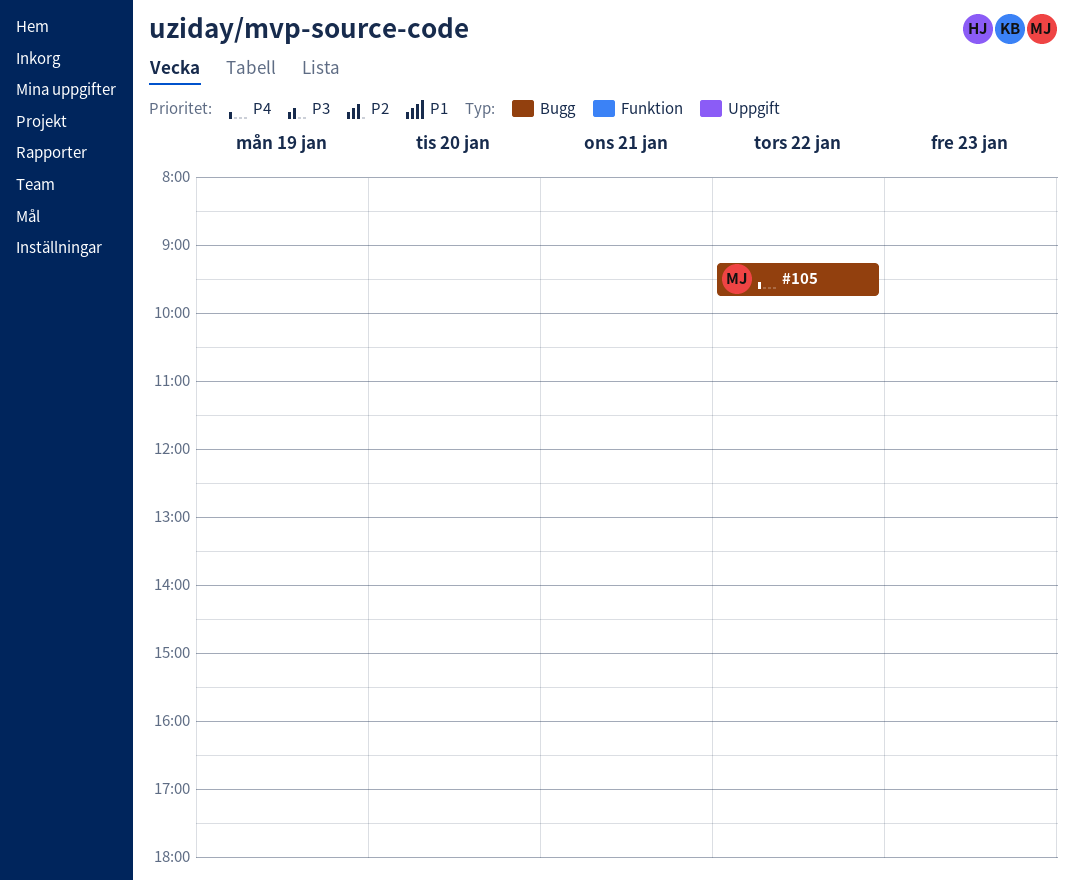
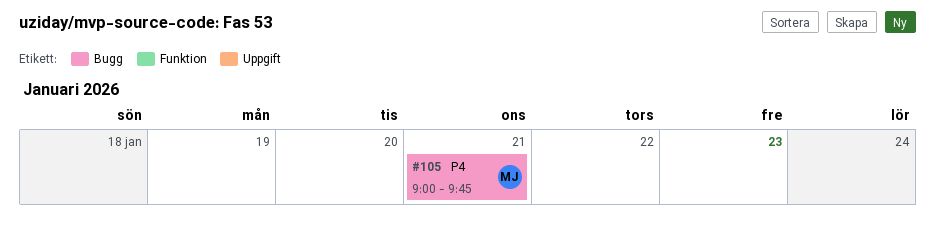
#105, day: Jan 22 -> Jan 21
#105, begins: 09:15 -> 09:00

